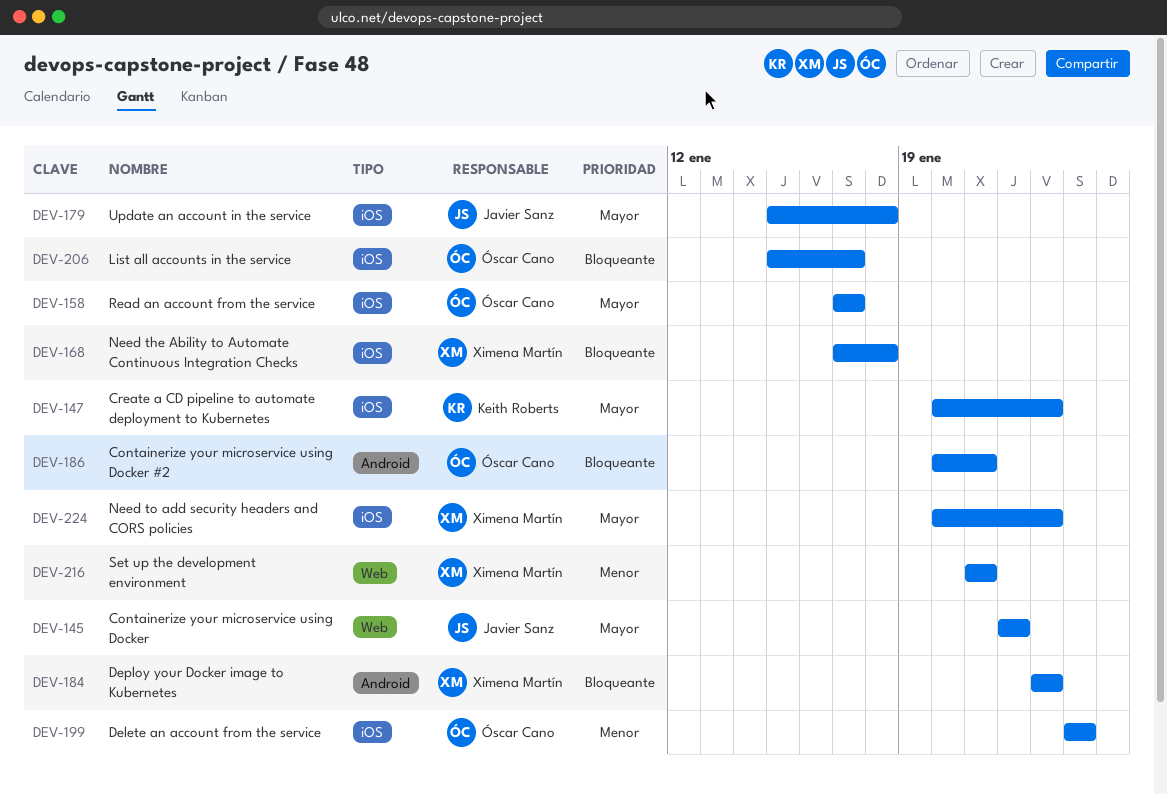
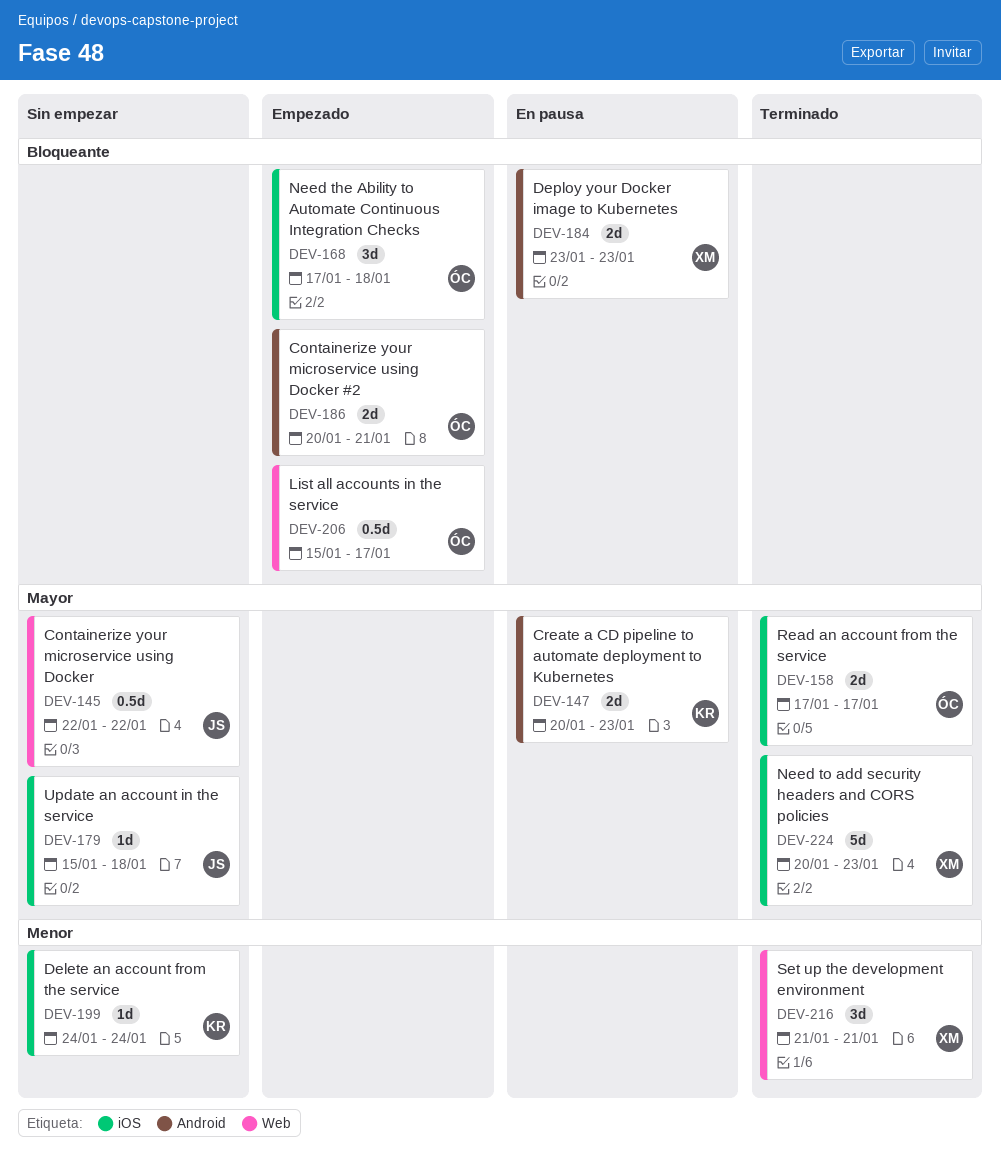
DEV-147, label: iOS -> Android
DEV-168, owner: Ximena Martín -> Óscar Cano
DEV-199, owner: Óscar Cano -> Keith Roberts
DEV-206, label: iOS -> Web

